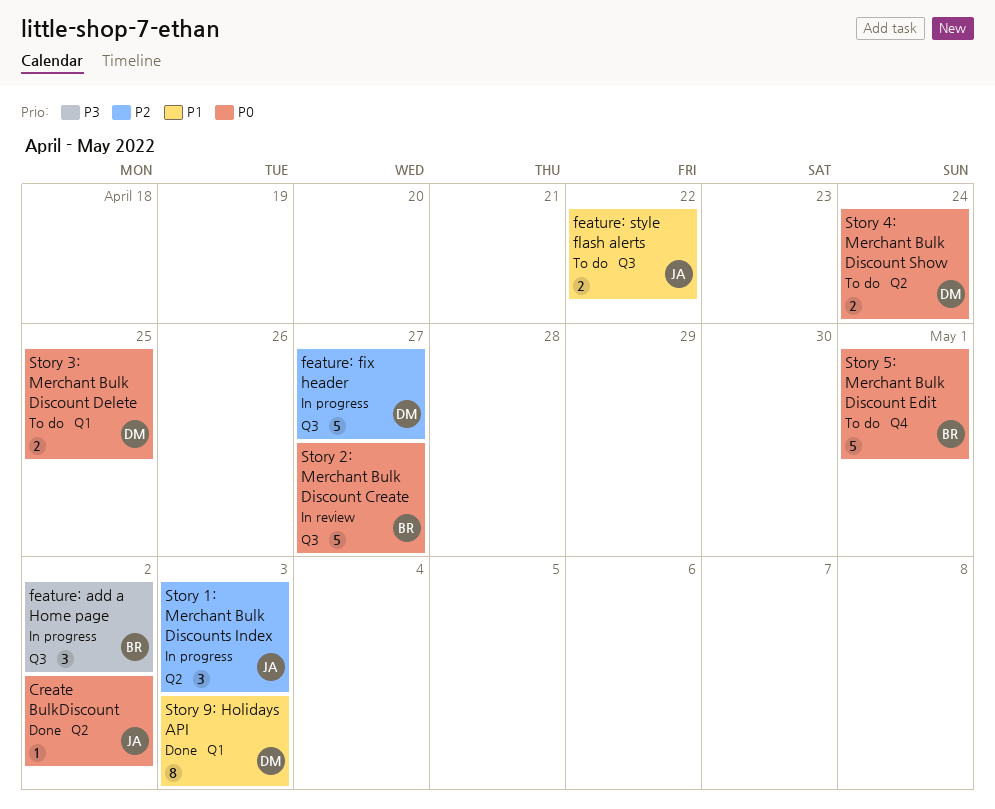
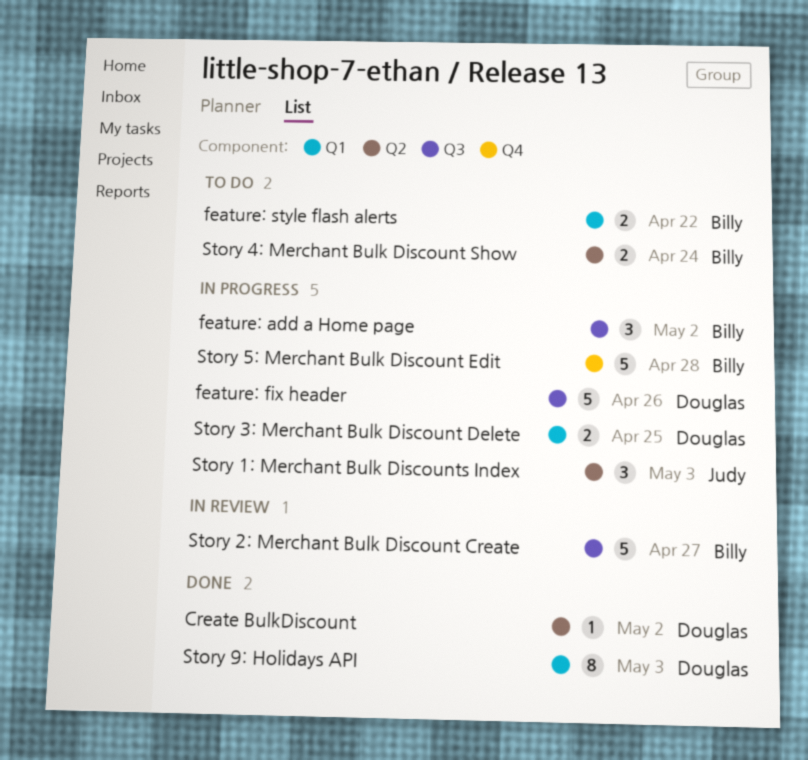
Create BulkDiscount, owner: Judy -> Douglas
feature: fix header, due: Apr 27 -> Apr 26
feature: style flash alerts, owner: Judy -> Billy
feature: style flash alerts, label: Q3 -> Q1
Story 3: Merchant Bulk Discount Delete, status: To do -> In progress
Story 4: Merchant Bulk Discount Show, owner: Douglas -> Billy
Story 5: Merchant Bulk Discount Edit, status: To do -> In progress
Story 5: Merchant Bulk Discount Edit, due: May 1 -> Apr 28

